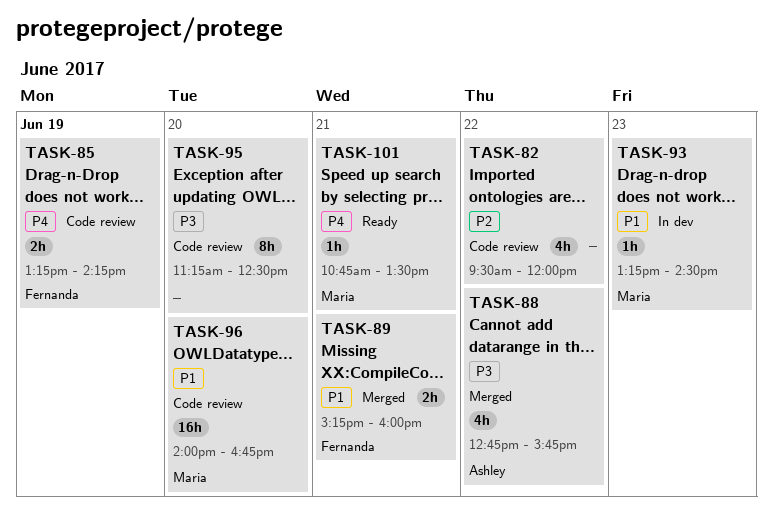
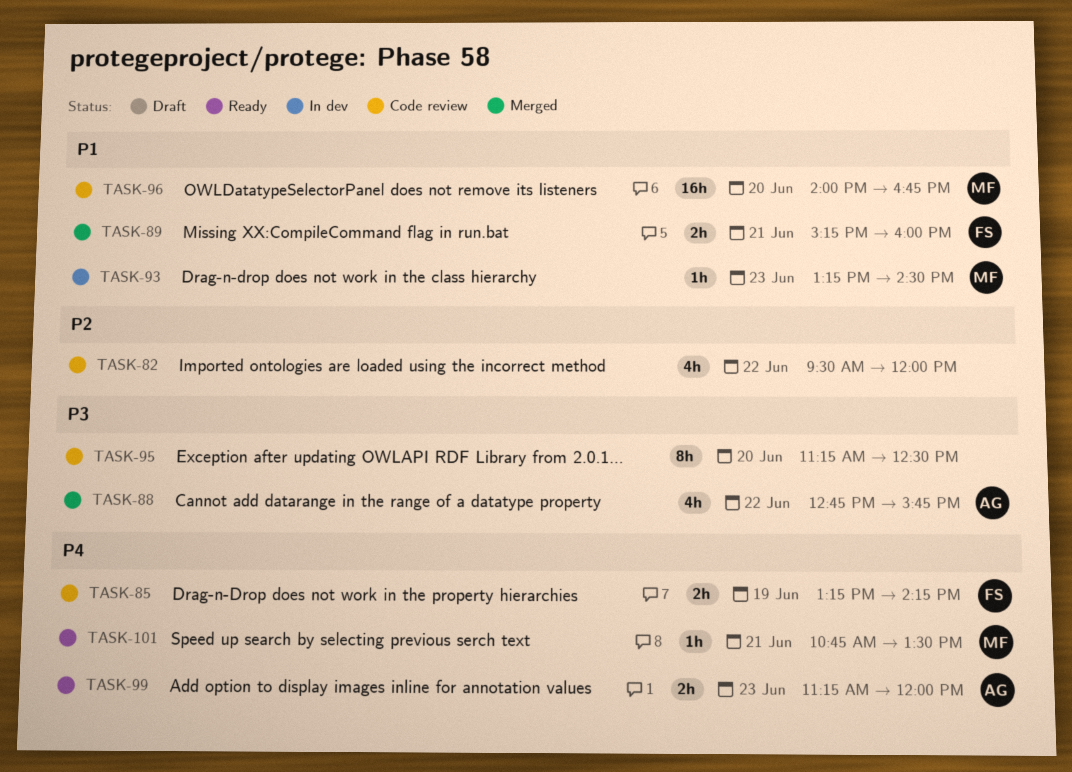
TASK-99: none -> present

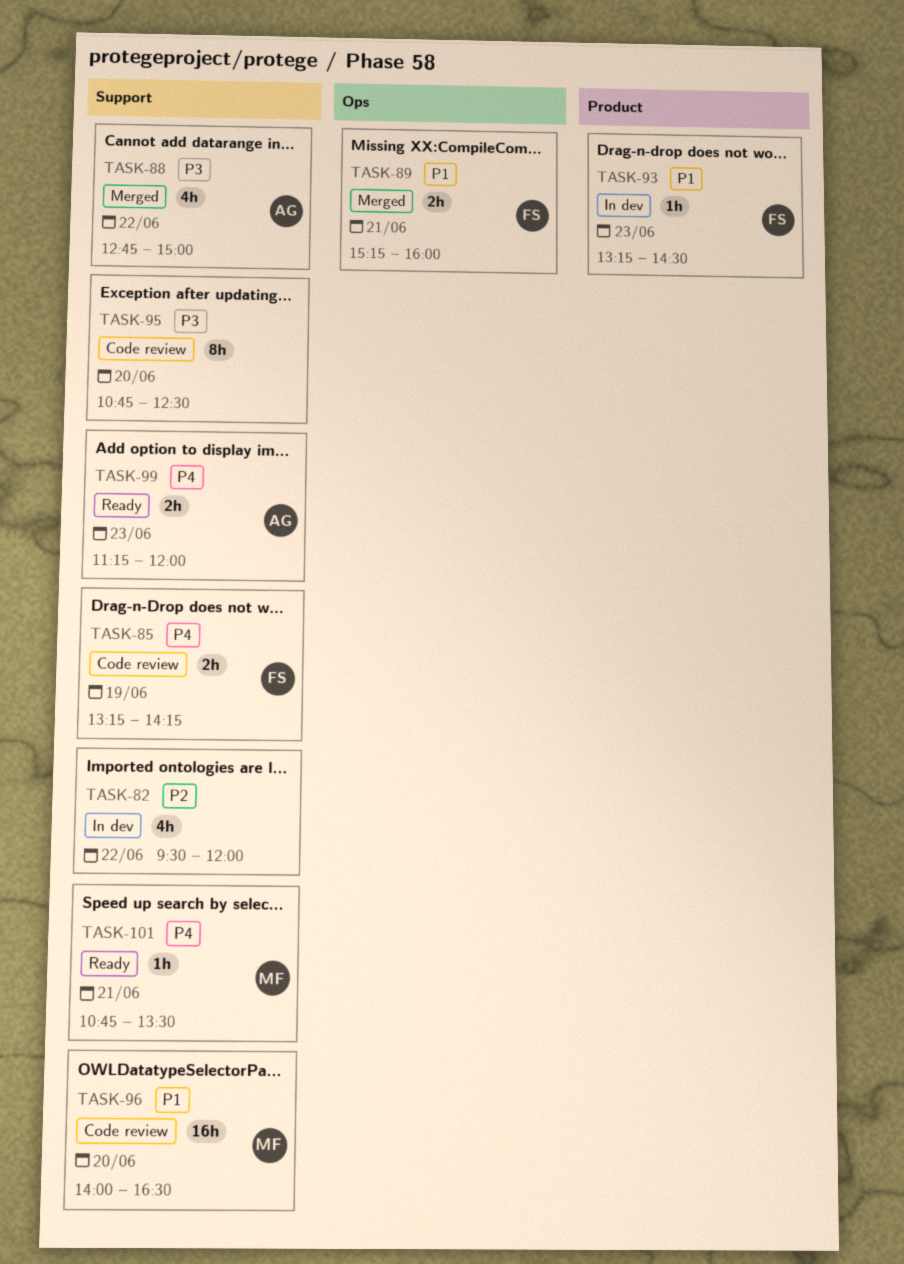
TASK-82, status: Code review -> In dev
TASK-88, ends: 15:45 -> 15:00
TASK-93, owner: MF -> FS
TASK-95, begins: 11:15 -> 10:45
TASK-96, ends: 16:45 -> 16:30

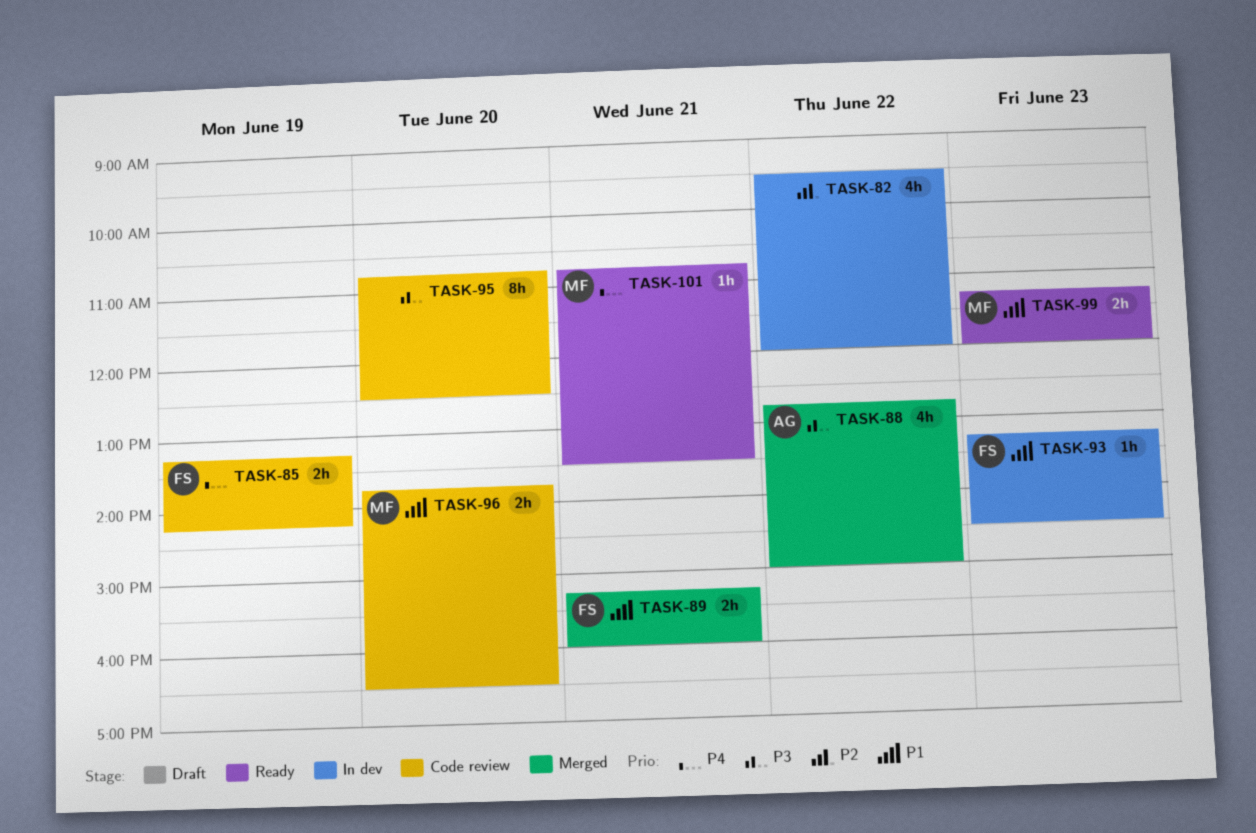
TASK-96, estimate: 16h -> 2h
TASK-96, begins: 14:00 -> 13:45
TASK-99, owner: AG -> MF
TASK-99, priority: P4 -> P1

